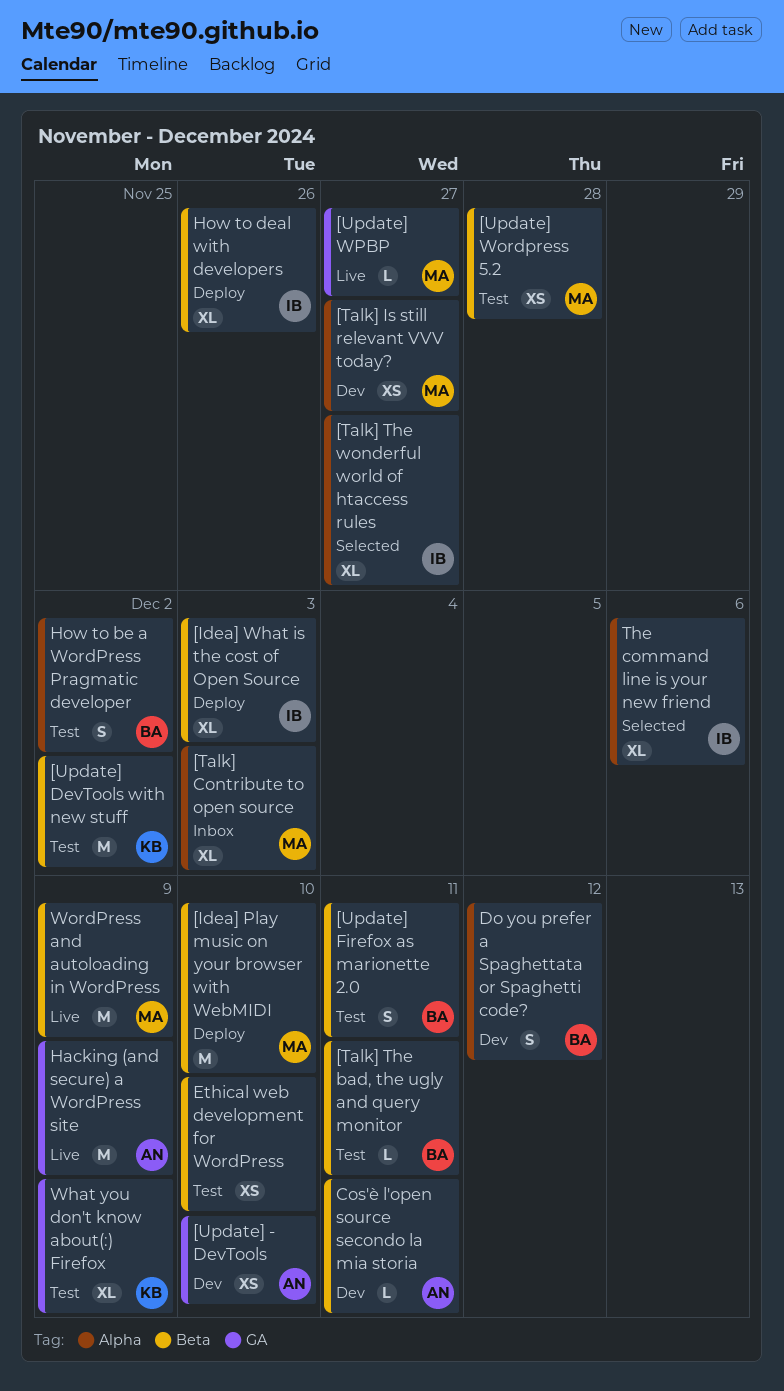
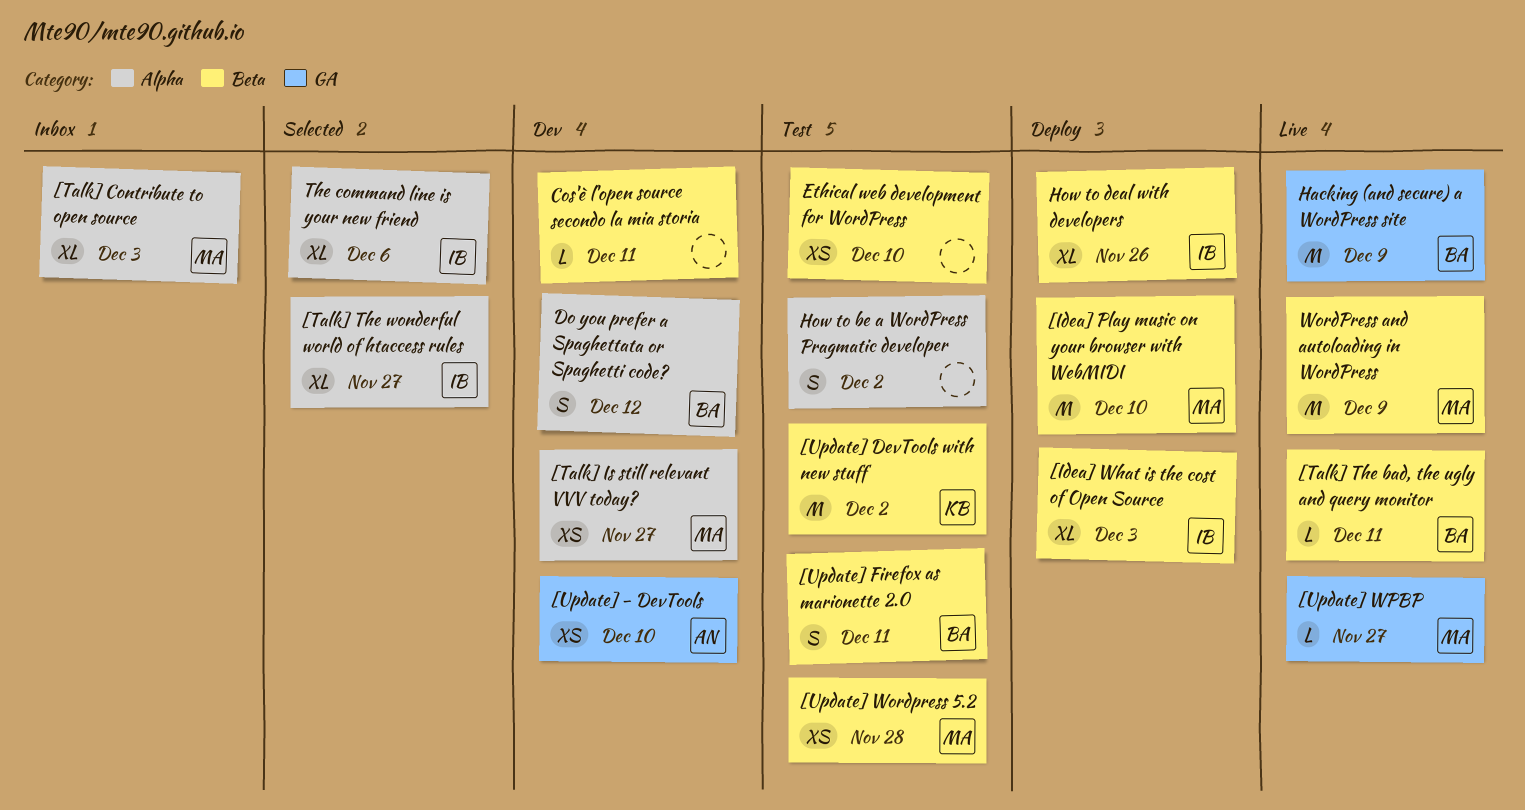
[Talk] The bad, the ugly and query monitor, status: Test -> Live
Cos'è l'open source secondo la mia storia, owner: AN -> none
Hacking (and secure) a WordPress site, owner: AN -> BA
How to be a WordPress Pragmatic developer, owner: BA -> none
What you don't know about(:) Firefox: present -> none

